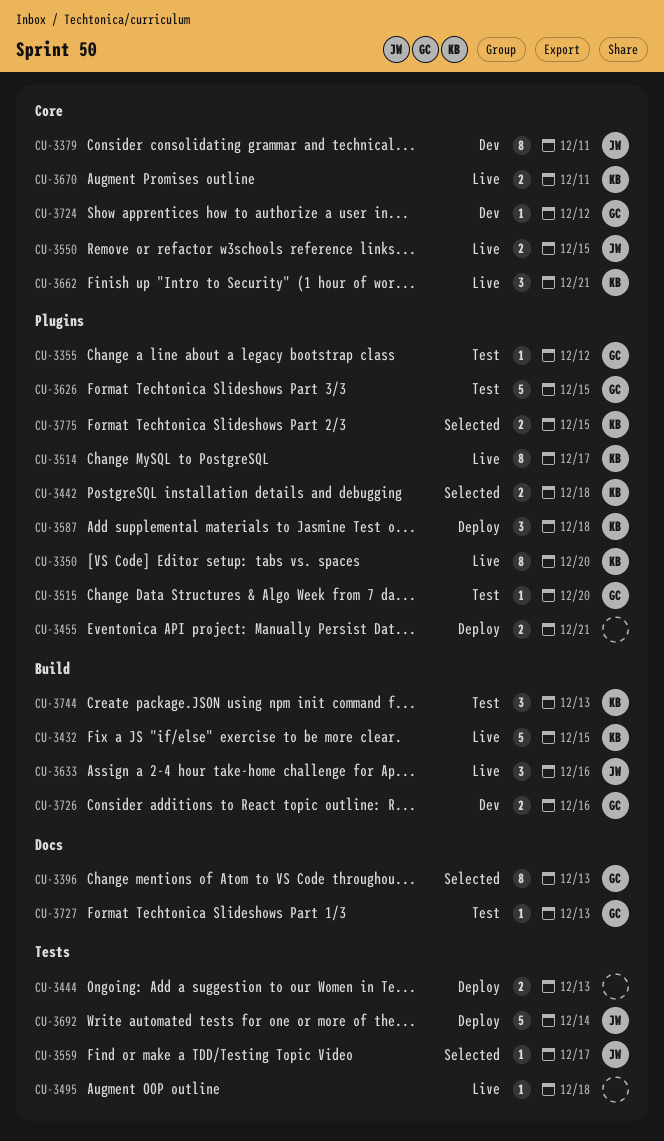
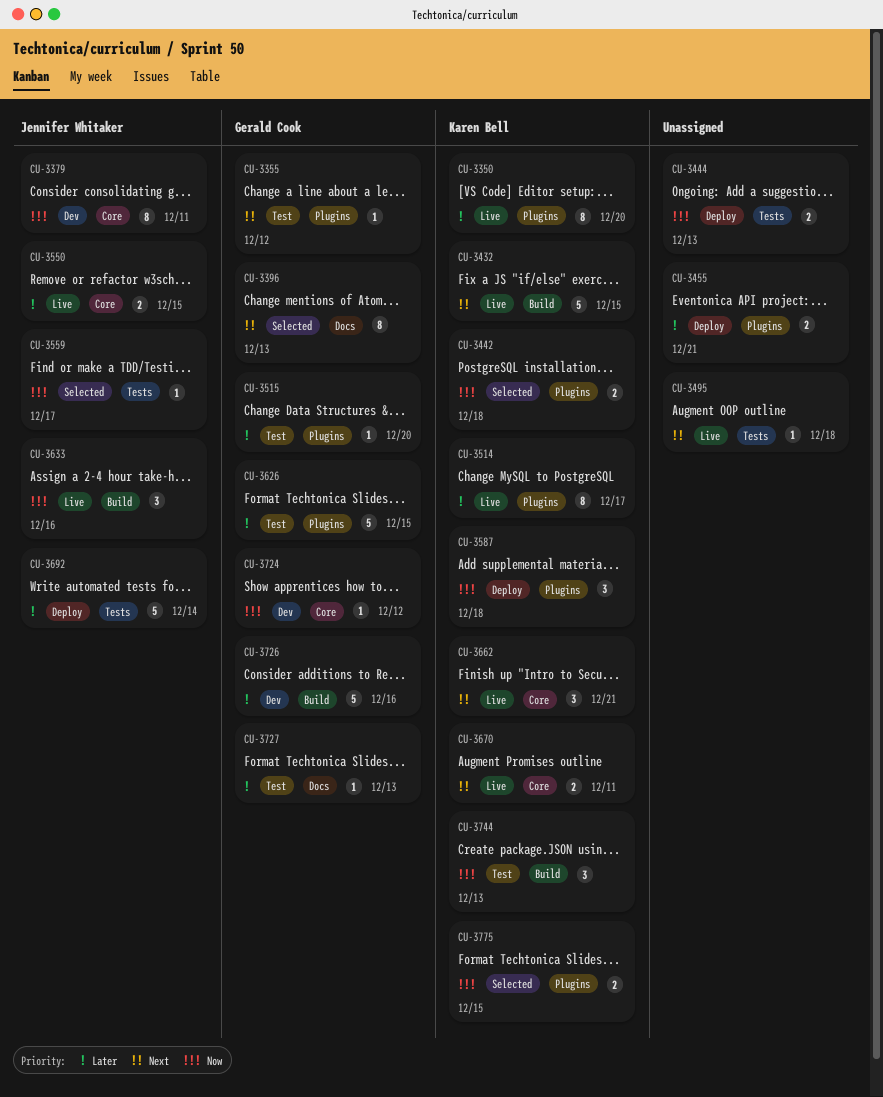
CU-3726, estimate: 2 -> 5

